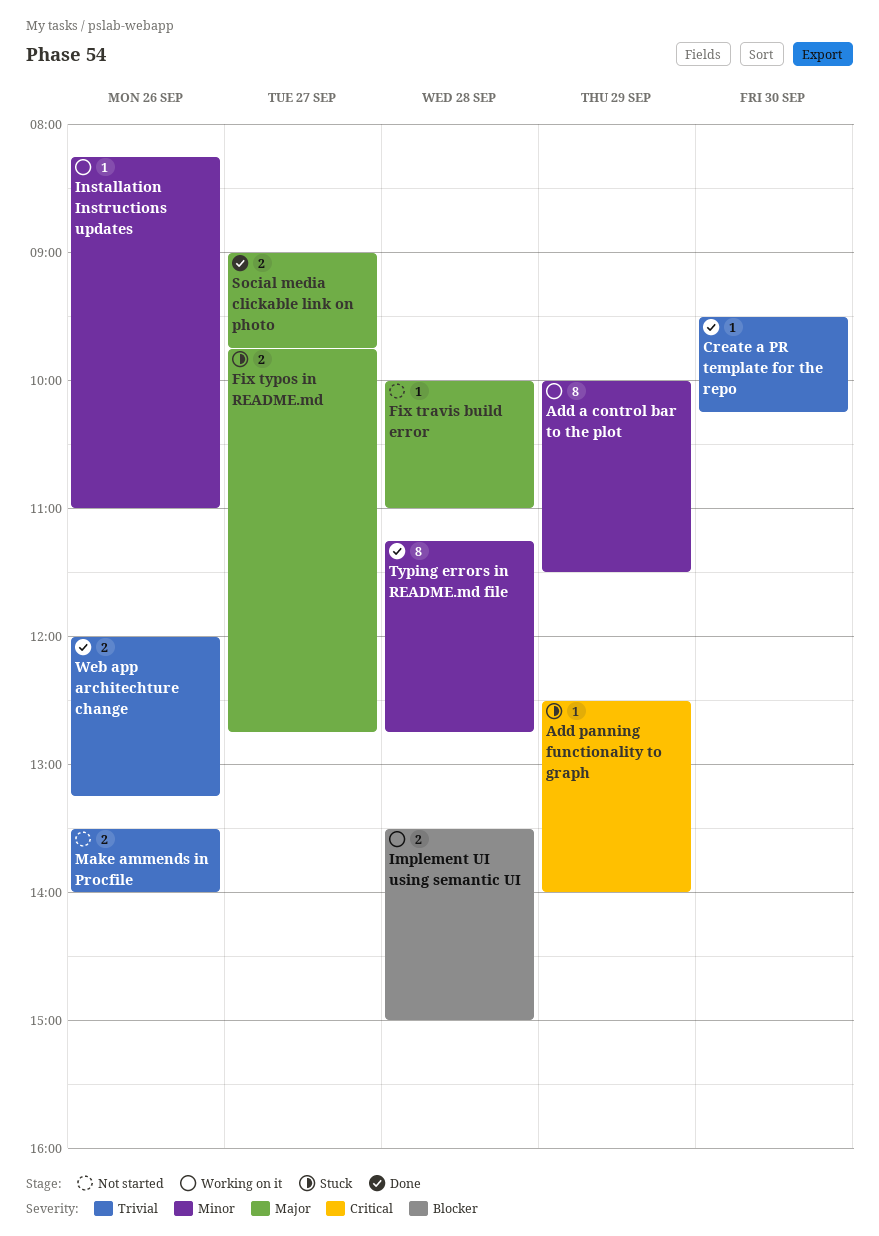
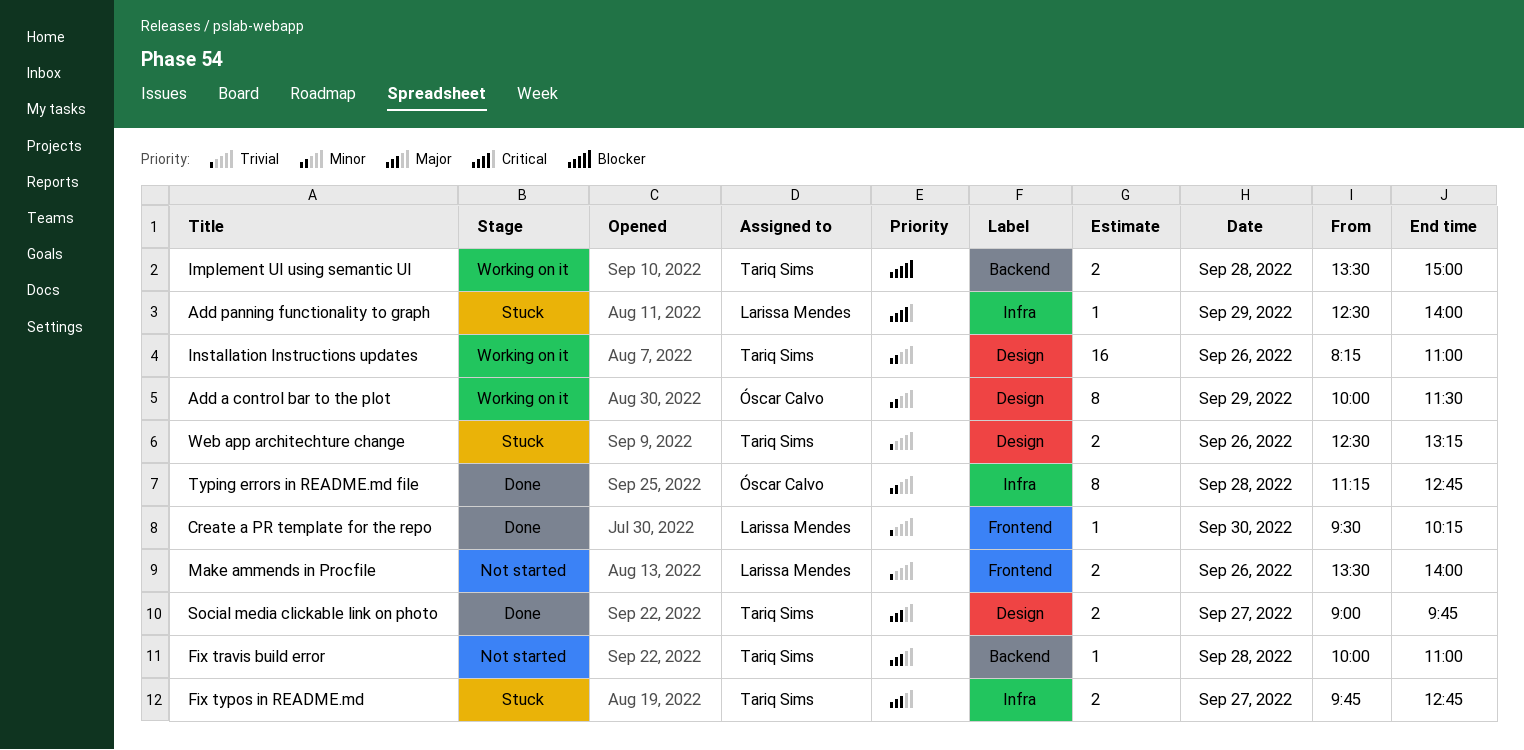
Installation Instructions updates, estimate: 1 -> 16
Web app architechture change, status: Done -> Stuck
Web app architechture change, begins: 12:00 -> 12:30

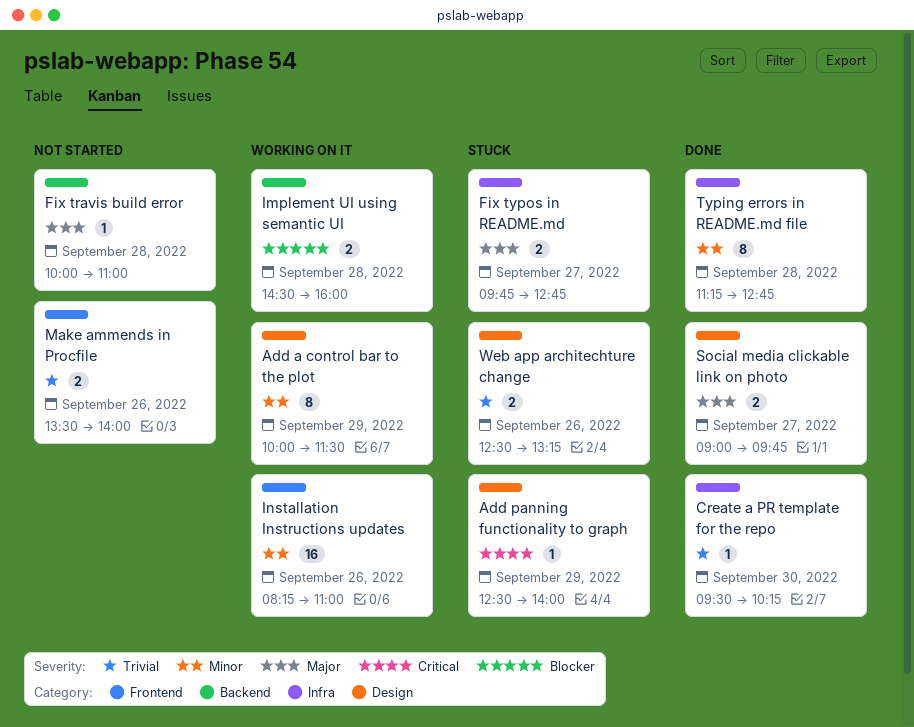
Add panning functionality to graph, label: Infra -> Design
Create a PR template for the repo, label: Frontend -> Infra
Implement UI using semantic UI, begins: 13:30 -> 14:30
Implement UI using semantic UI, ends: 15:00 -> 16:00
Installation Instructions updates, label: Design -> Frontend

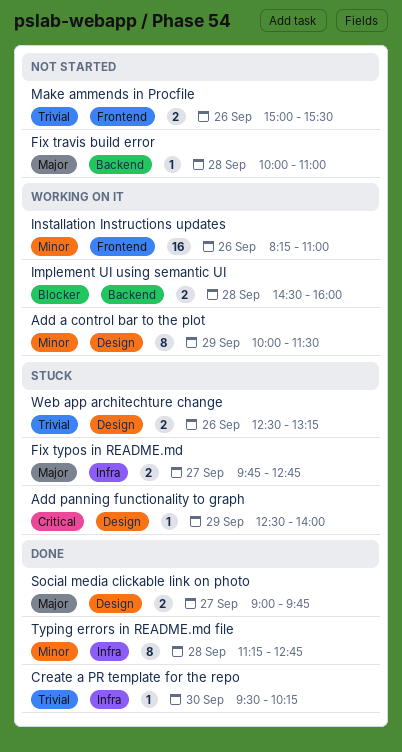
Make ammends in Procfile, begins: 13:30 -> 15:00
Make ammends in Procfile, ends: 14:00 -> 15:30

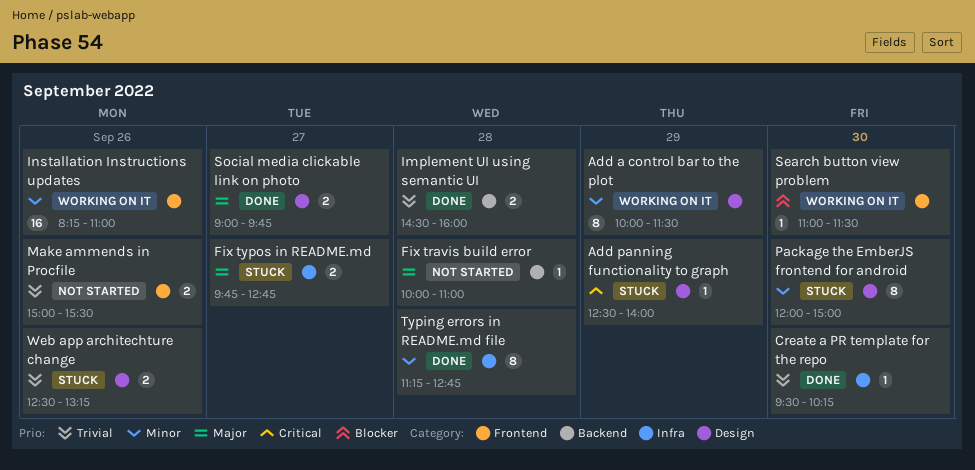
Implement UI using semantic UI, status: Working on it -> Done
Implement UI using semantic UI, priority: Blocker -> Trivial
Package the EmberJS frontend for android: none -> present
Search button view problem: none -> present

